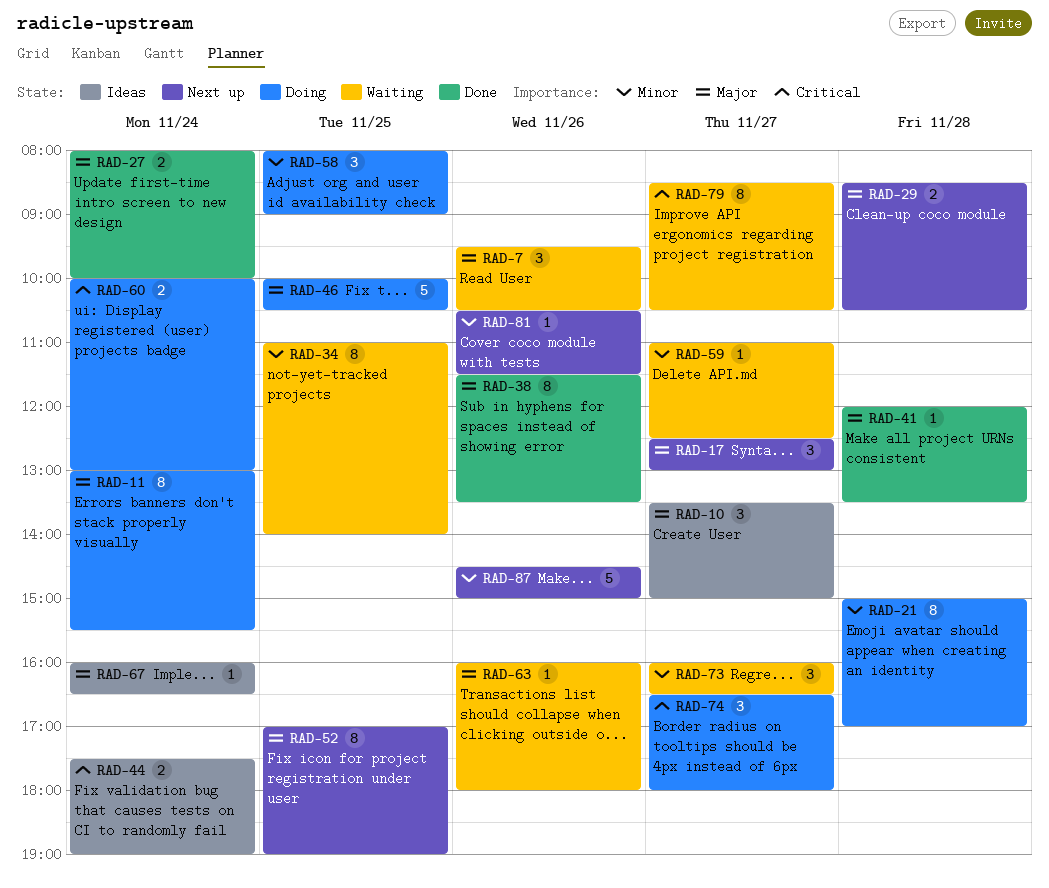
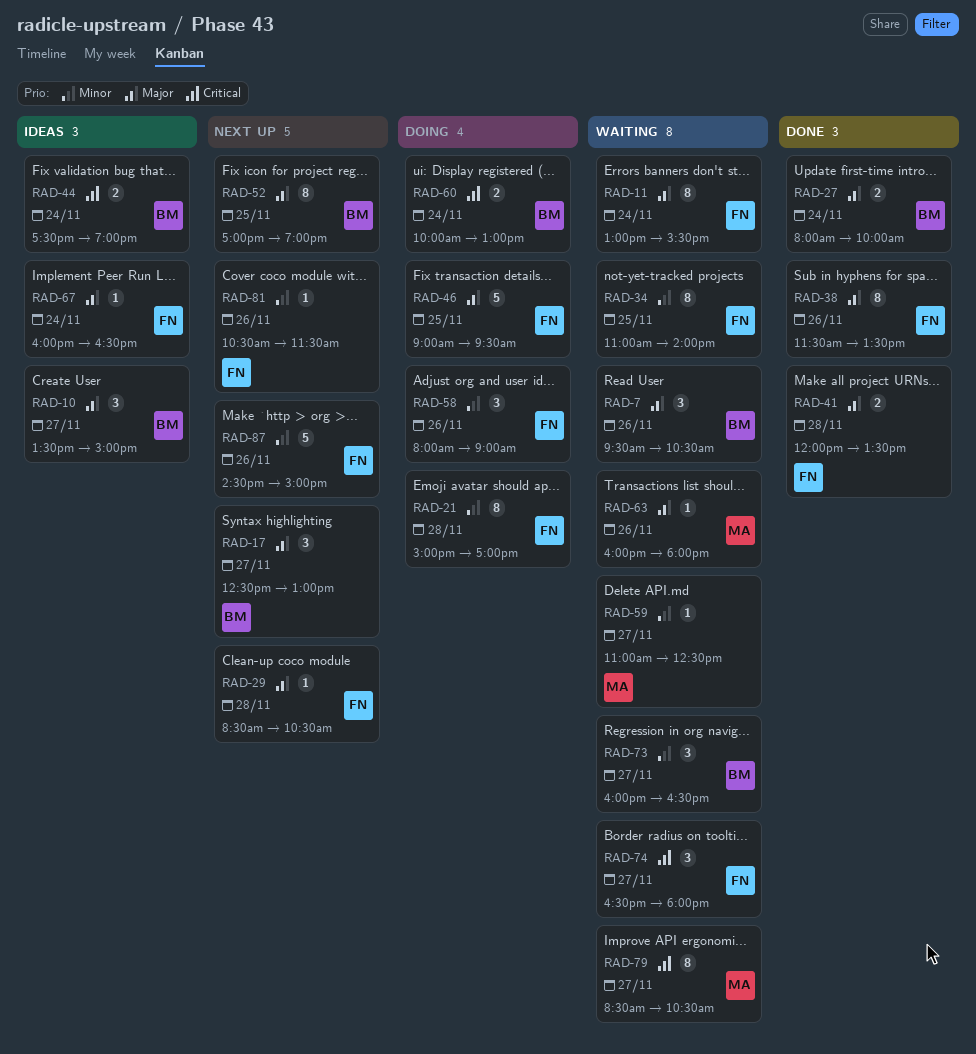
RAD-11, status: Doing -> Waiting
RAD-29, estimate: 2 -> 1
RAD-41, estimate: 1 -> 2
RAD-46, begins: 10:00 -> 09:00
RAD-46, ends: 10:30 -> 09:30
RAD-58, day: Nov 25 -> Nov 26
RAD-74, status: Doing -> Waiting

